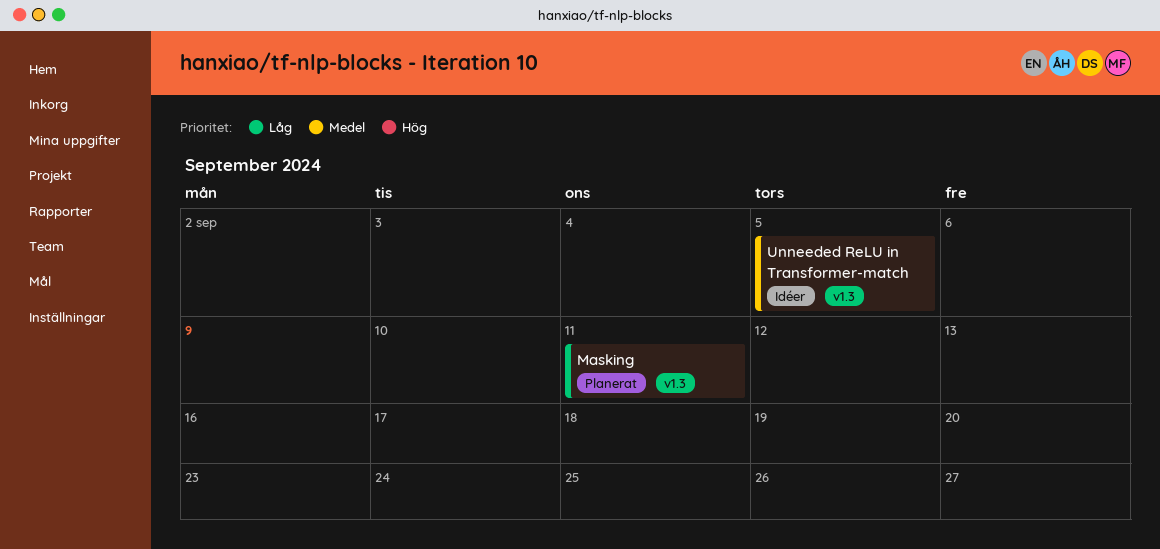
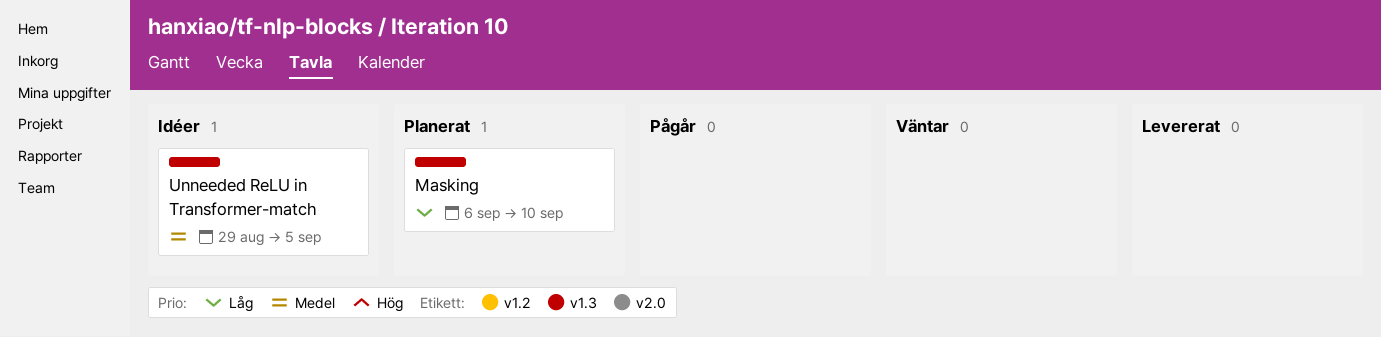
Masking, due: Sep 11 -> Sep 10

